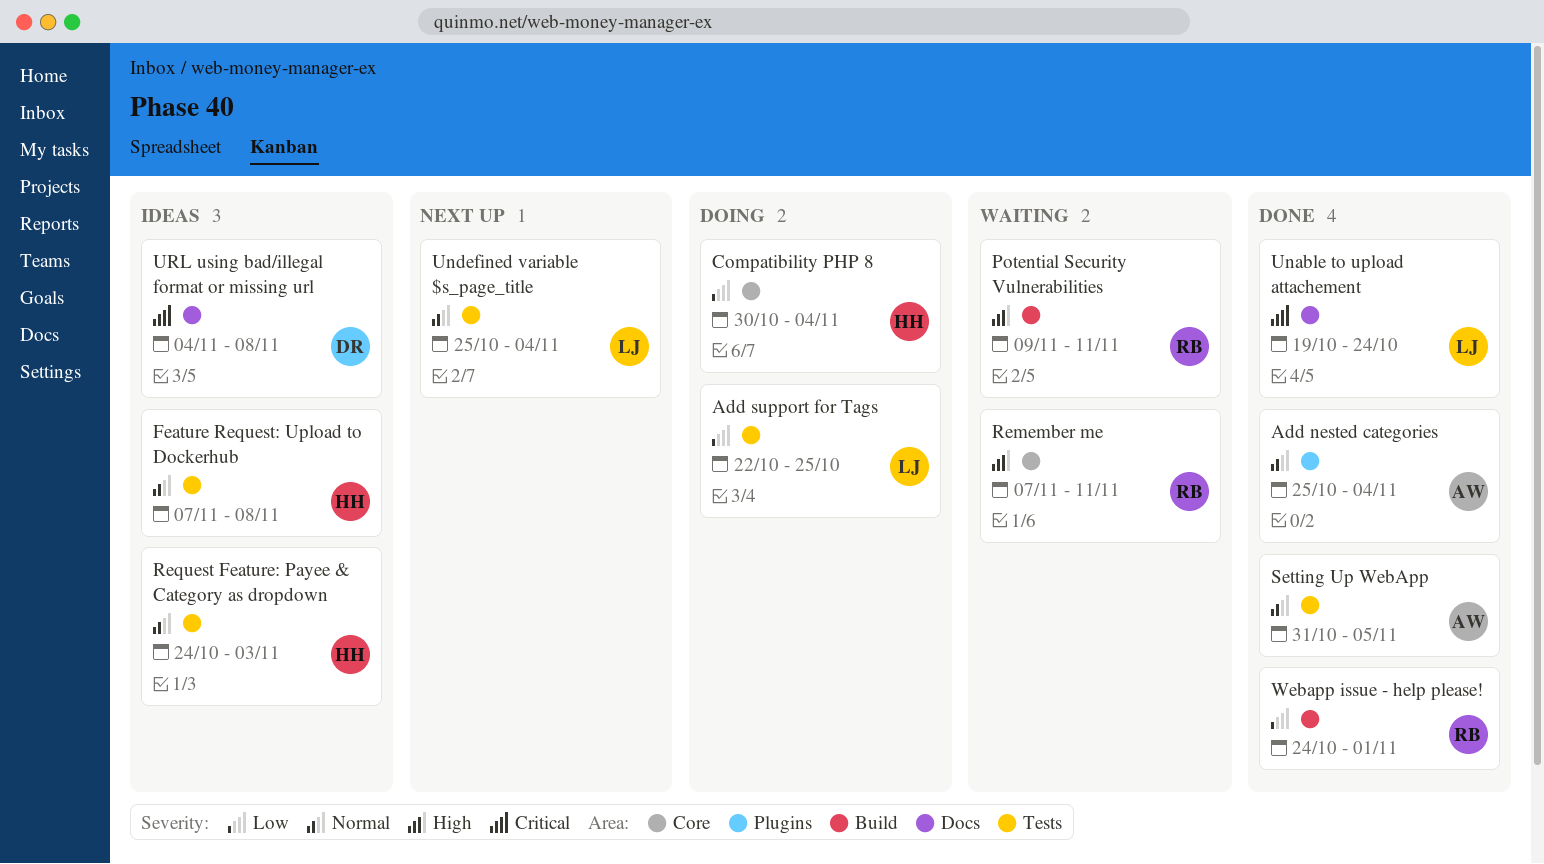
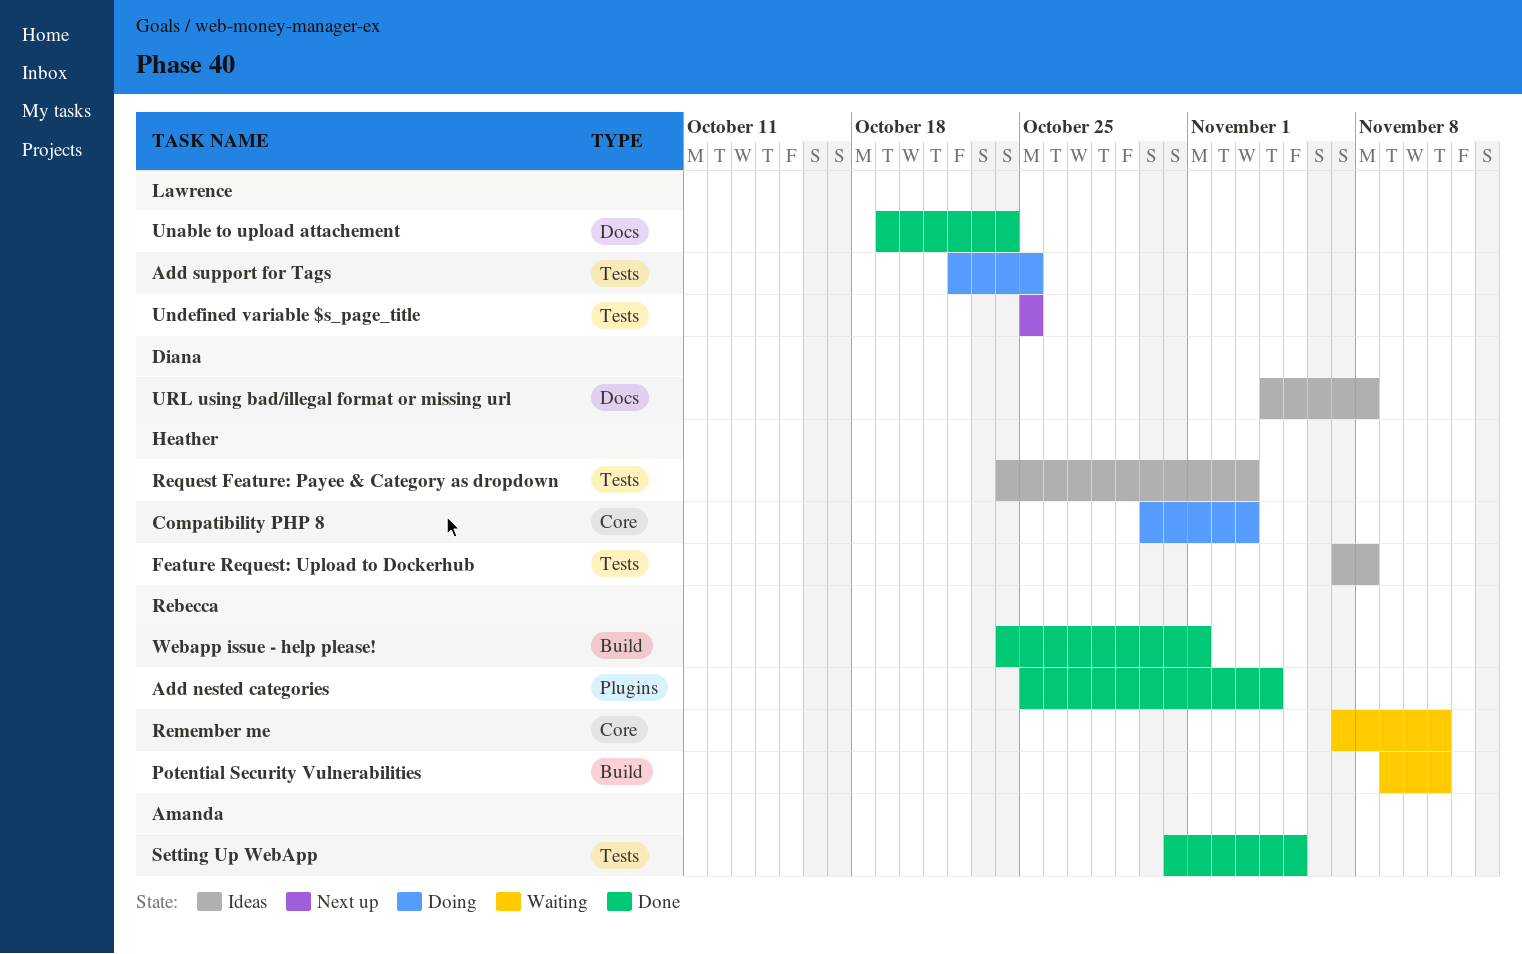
Add nested categories, owner: Amanda -> Rebecca
Compatibility PHP 8, due: Nov 4 -> Nov 3
Undefined variable $s_page_title, due: Nov 4 -> Oct 25

